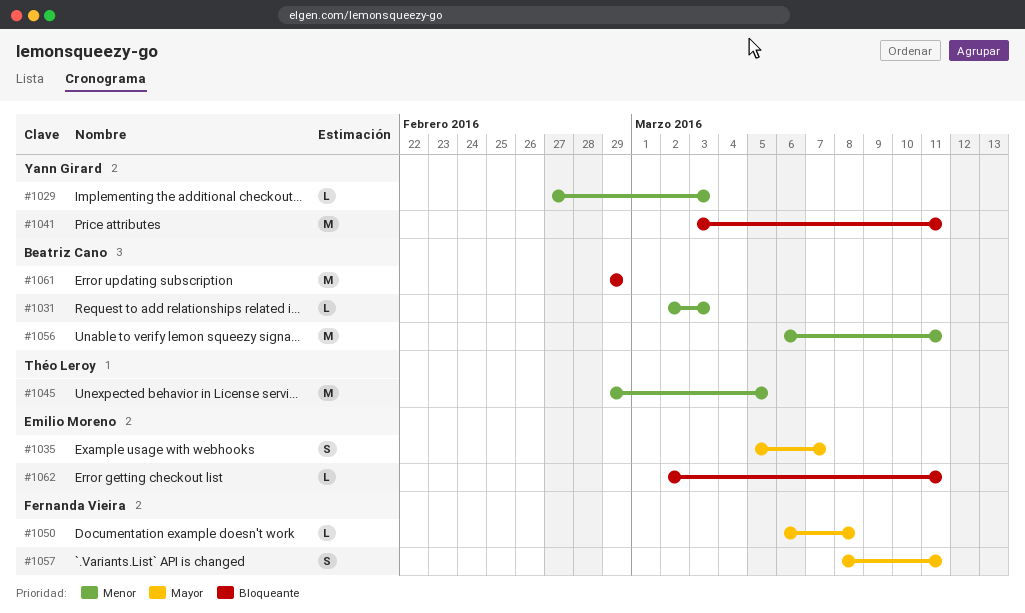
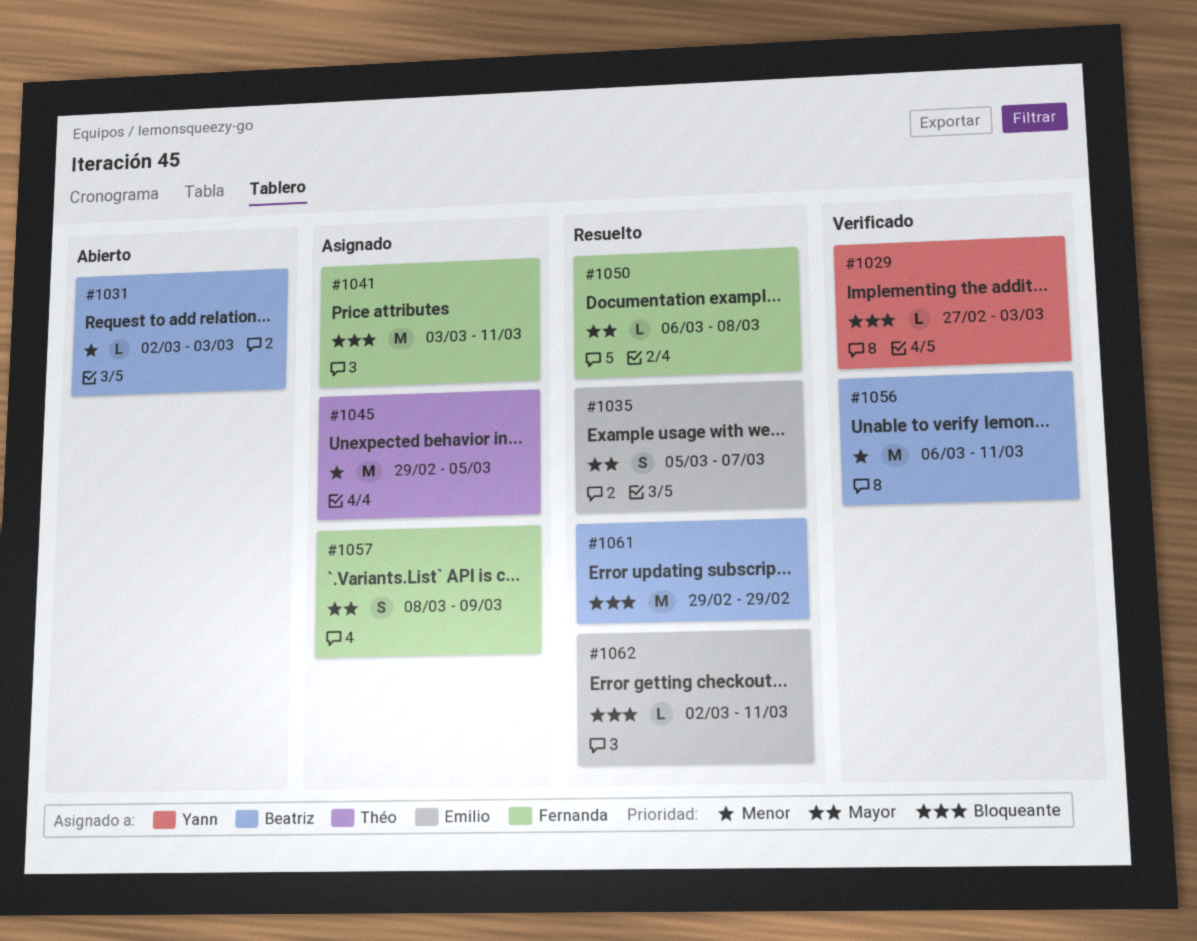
#1029, priority: Menor -> Bloqueante
#1041, owner: Yann Girard -> Fernanda Vieira
#1057, due: Mar 11 -> Mar 9

